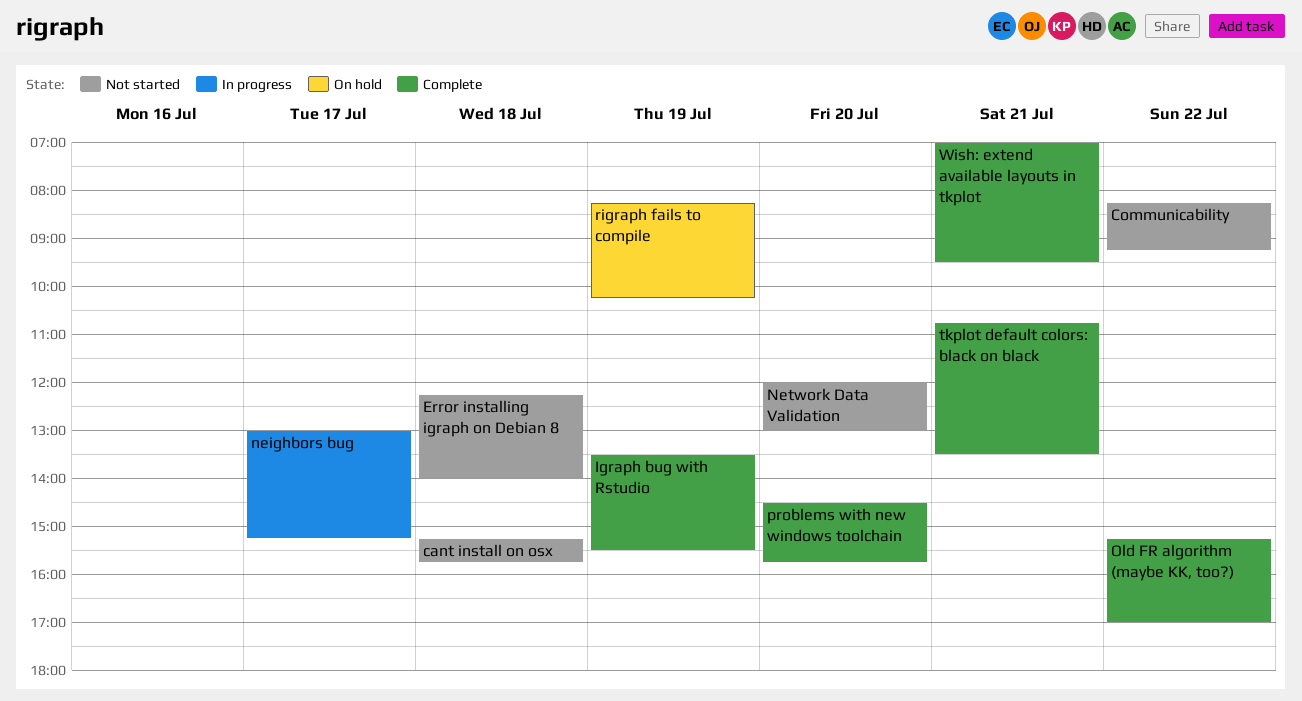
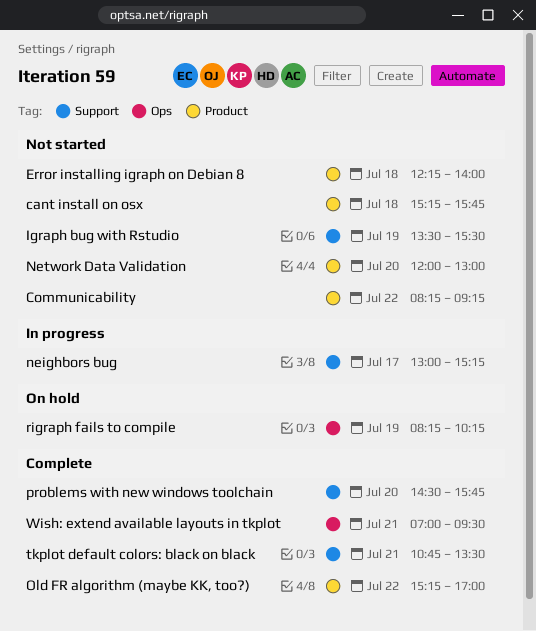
Igraph bug with Rstudio, status: Complete -> Not started

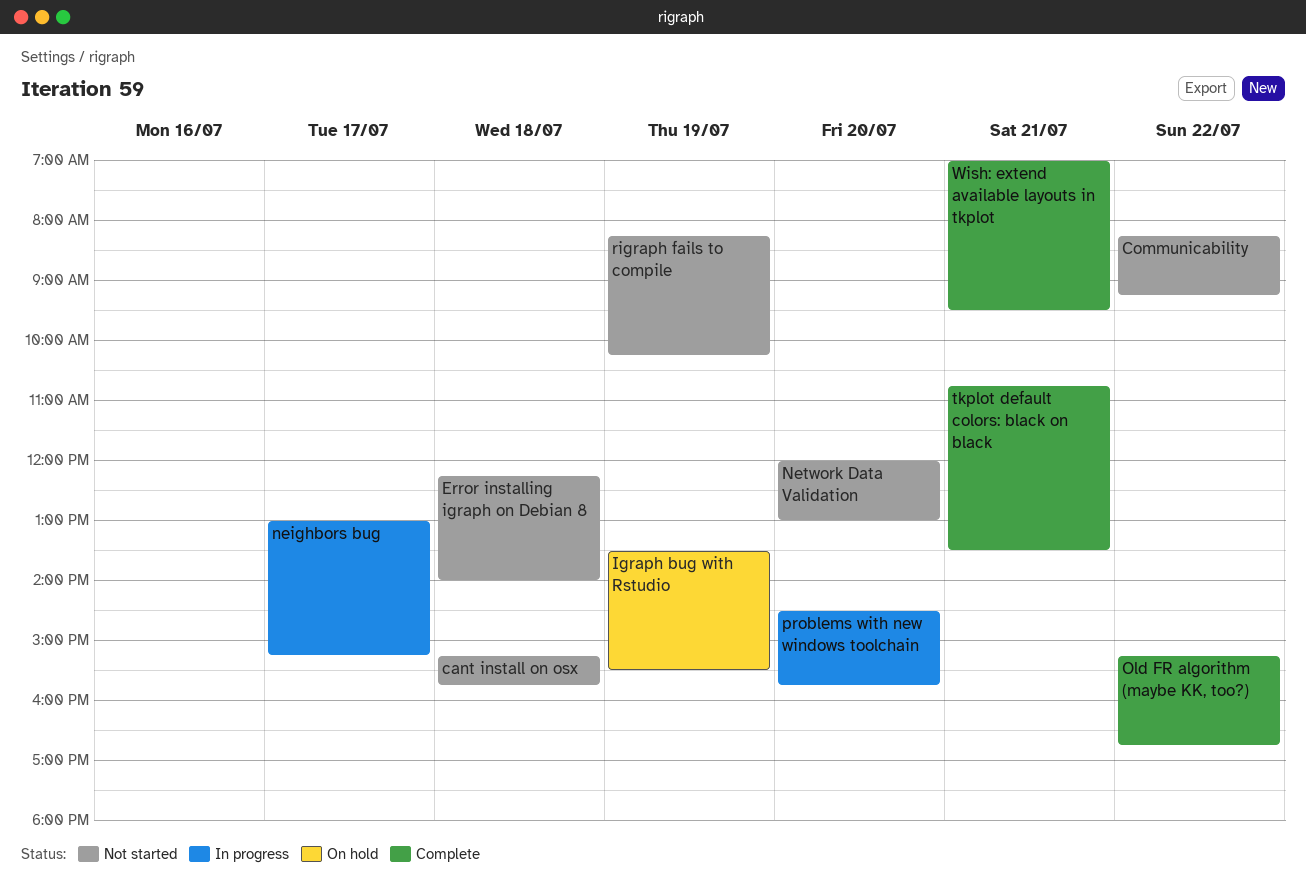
Igraph bug with Rstudio, status: Not started -> On hold
Old FR algorithm (maybe KK, too?), ends: 17:00 -> 16:45
problems with new windows toolchain, status: Complete -> In progress
rigraph fails to compile, status: On hold -> Not started

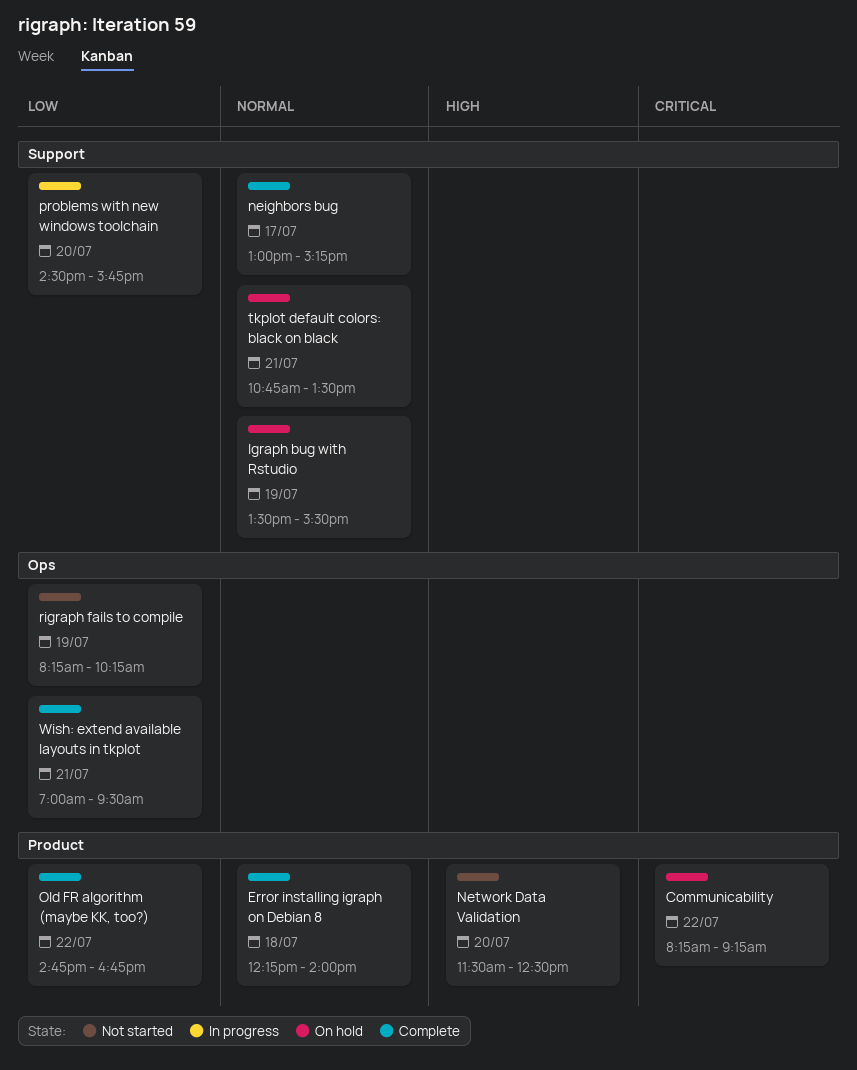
cant install on osx: present -> none
Communicability, status: Not started -> On hold
Error installing igraph on Debian 8, status: Not started -> Complete
neighbors bug, status: In progress -> Complete
Network Data Validation, begins: 12:00 -> 11:30
Network Data Validation, ends: 13:00 -> 12:30
Old FR algorithm (maybe KK, too?), begins: 15:15 -> 14:45
tkplot default colors: black on black, status: Complete -> On hold

